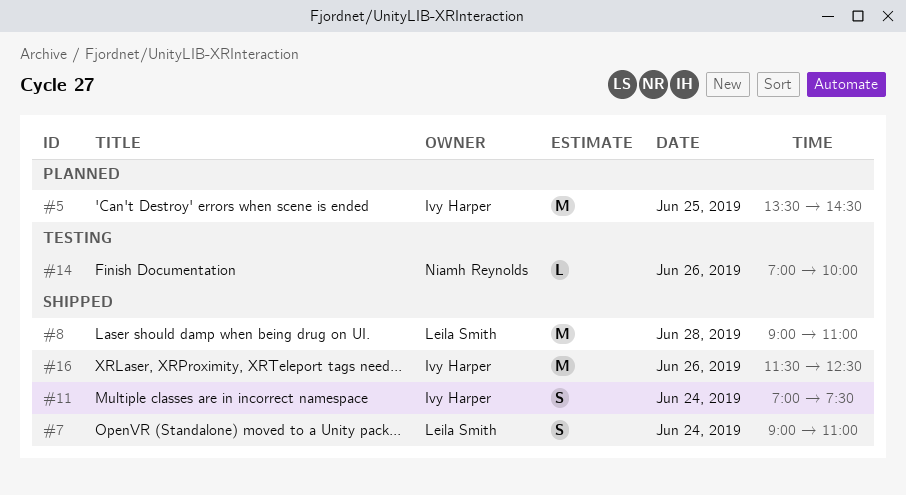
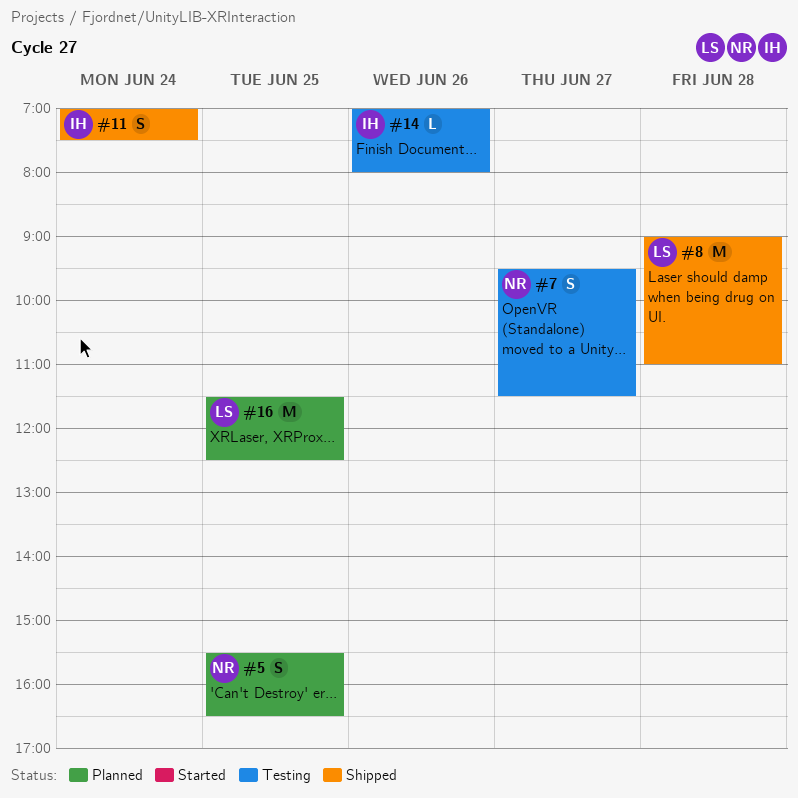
#5, owner: Ivy Harper -> Niamh Reynolds
#5, estimate: M -> S
#5, begins: 13:30 -> 15:30
#5, ends: 14:30 -> 16:30
#7, status: Shipped -> Testing
#7, owner: Leila Smith -> Niamh Reynolds
#7, day: Jun 24 -> Jun 27
#7, begins: 09:00 -> 09:30
#7, ends: 11:00 -> 11:30
#14, owner: Niamh Reynolds -> Ivy Harper
#14, ends: 10:00 -> 08:00
#16, status: Shipped -> Planned
#16, owner: Ivy Harper -> Leila Smith
#16, day: Jun 26 -> Jun 25

